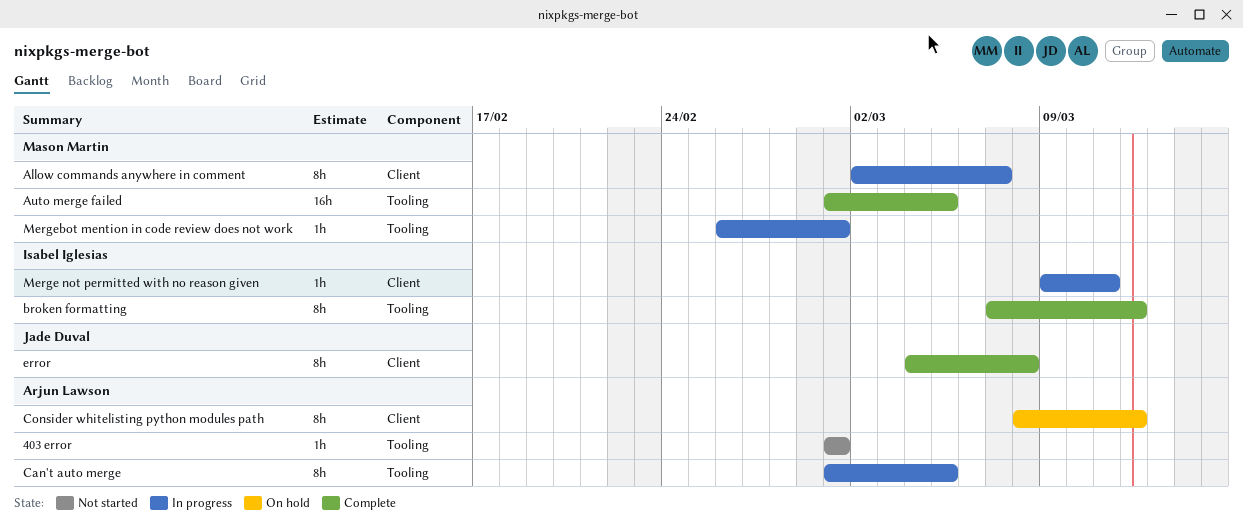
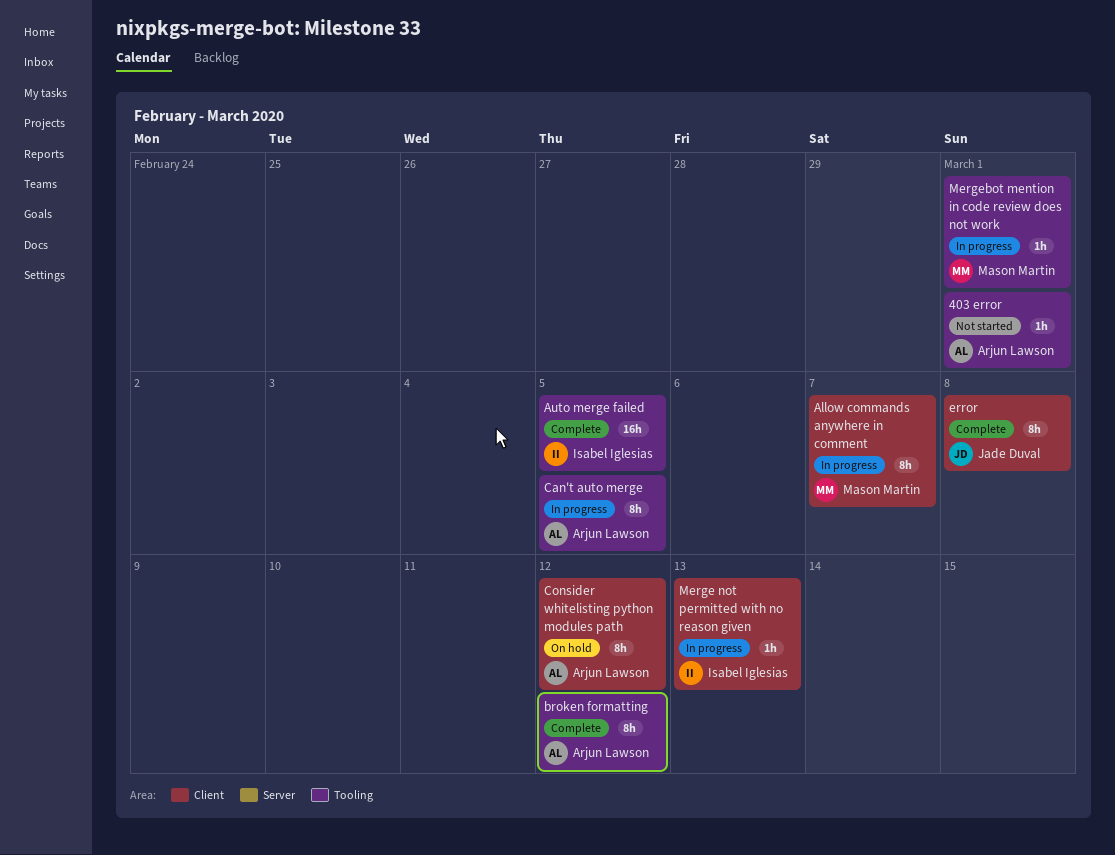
Auto merge failed, owner: Mason Martin -> Isabel Iglesias
broken formatting, owner: Isabel Iglesias -> Arjun Lawson
Merge not permitted with no reason given, due: Mar 11 -> Mar 13

